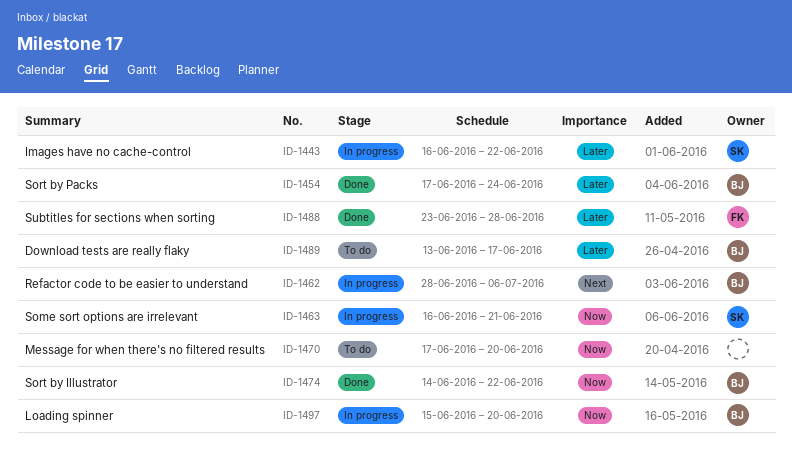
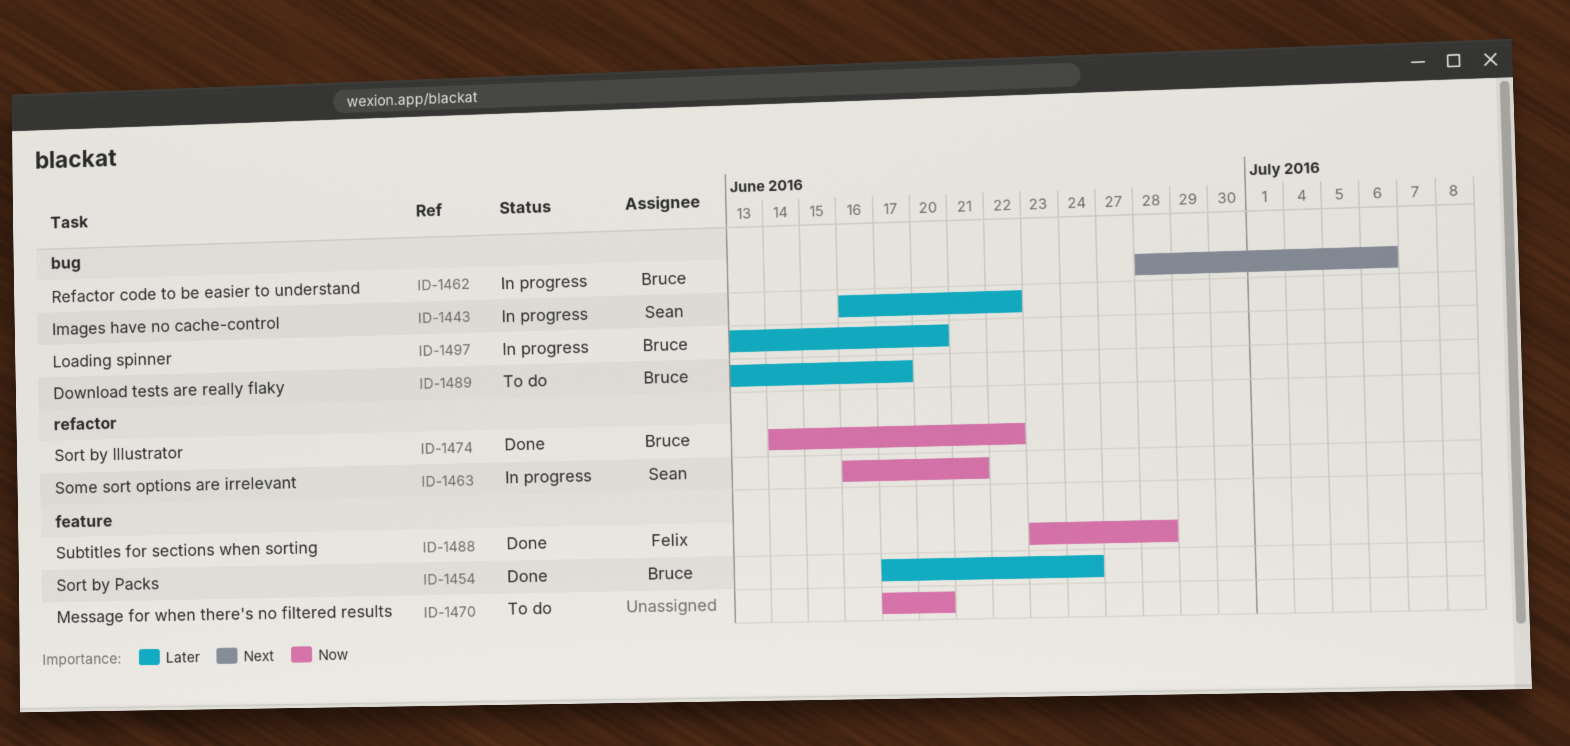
ID-1488, priority: Later -> Now
ID-1497, priority: Now -> Later
ID-1497, start: Jun 15 -> Jun 13

